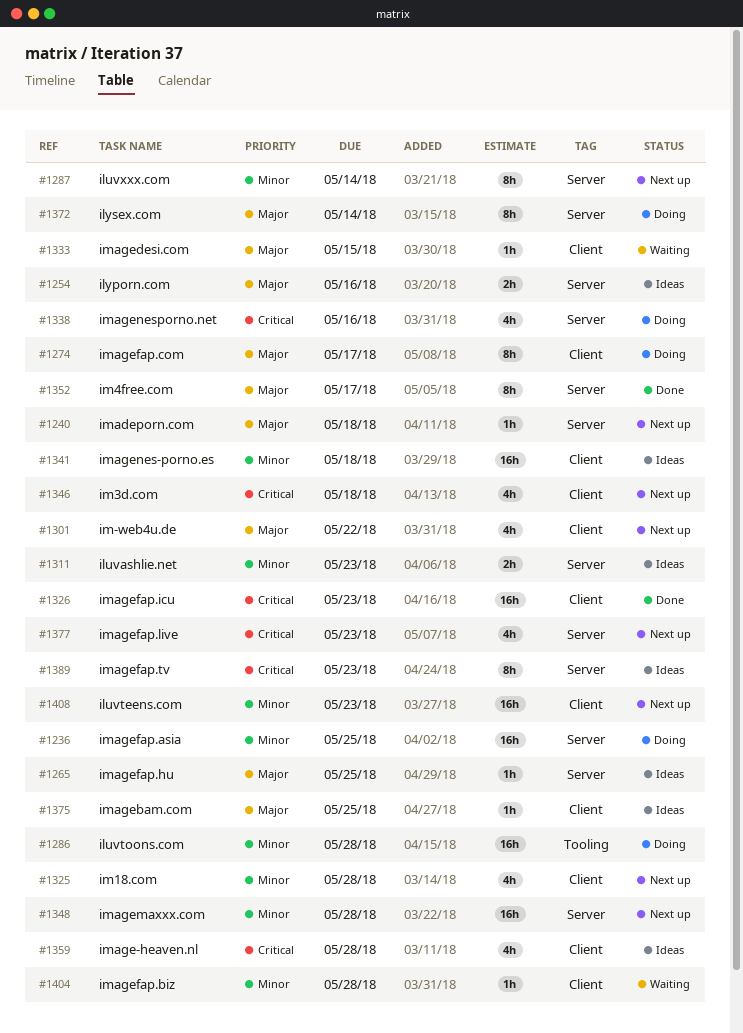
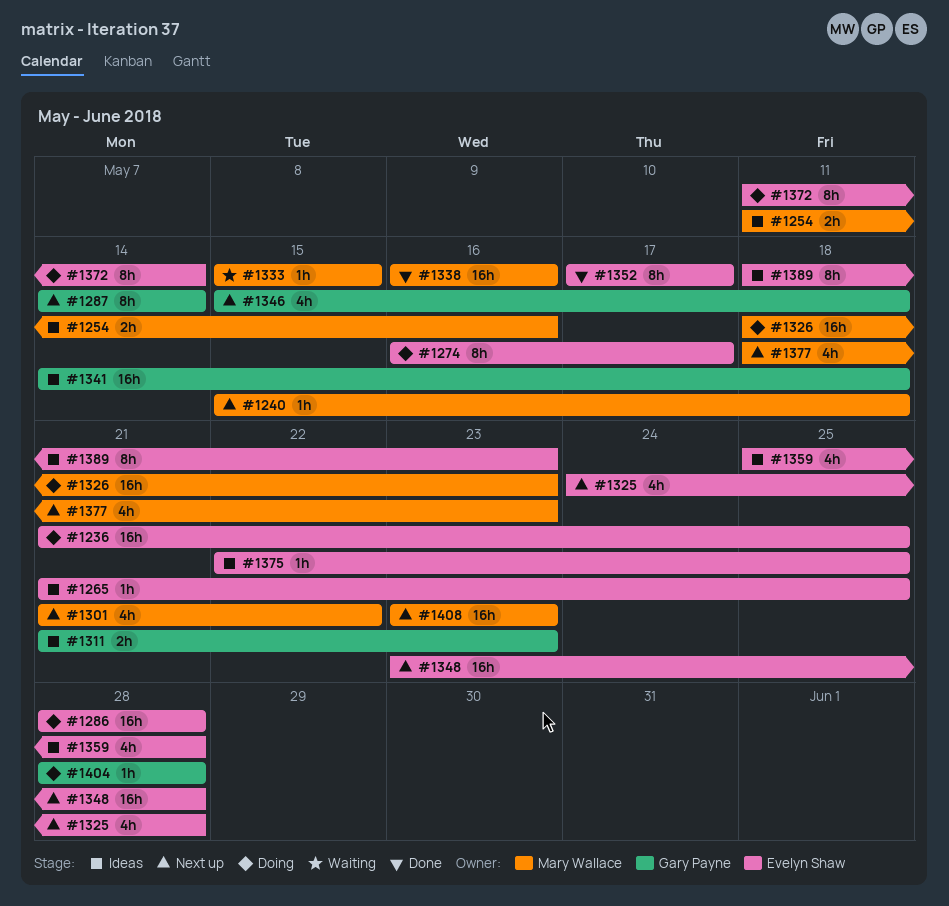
#1326, status: Done -> Doing
#1338, status: Doing -> Done
#1338, estimate: 4h -> 16h
#1404, status: Waiting -> Doing

